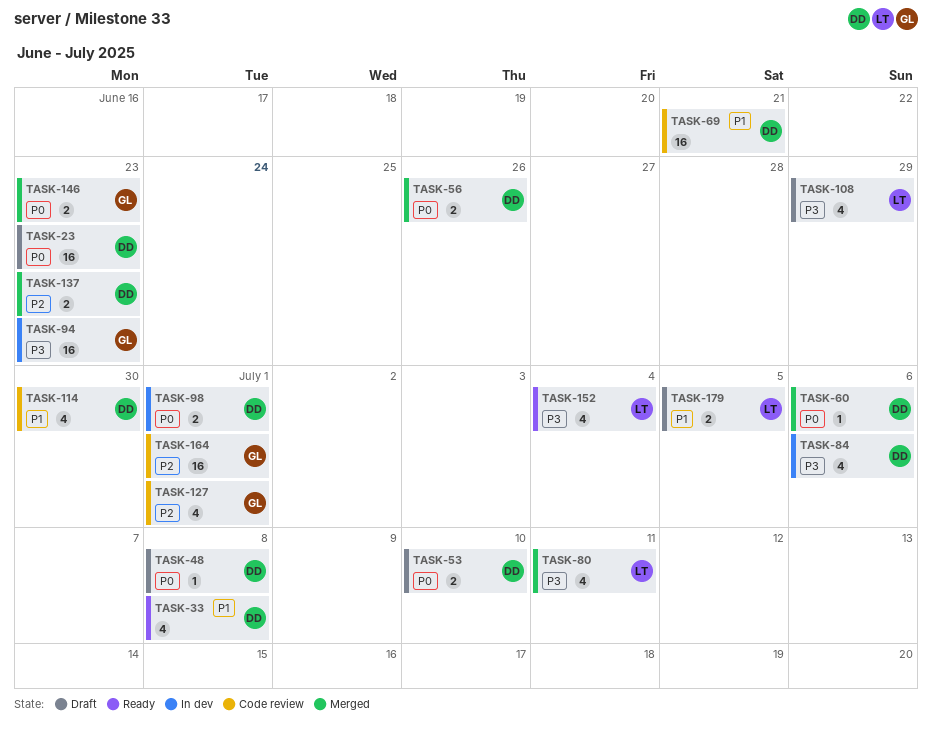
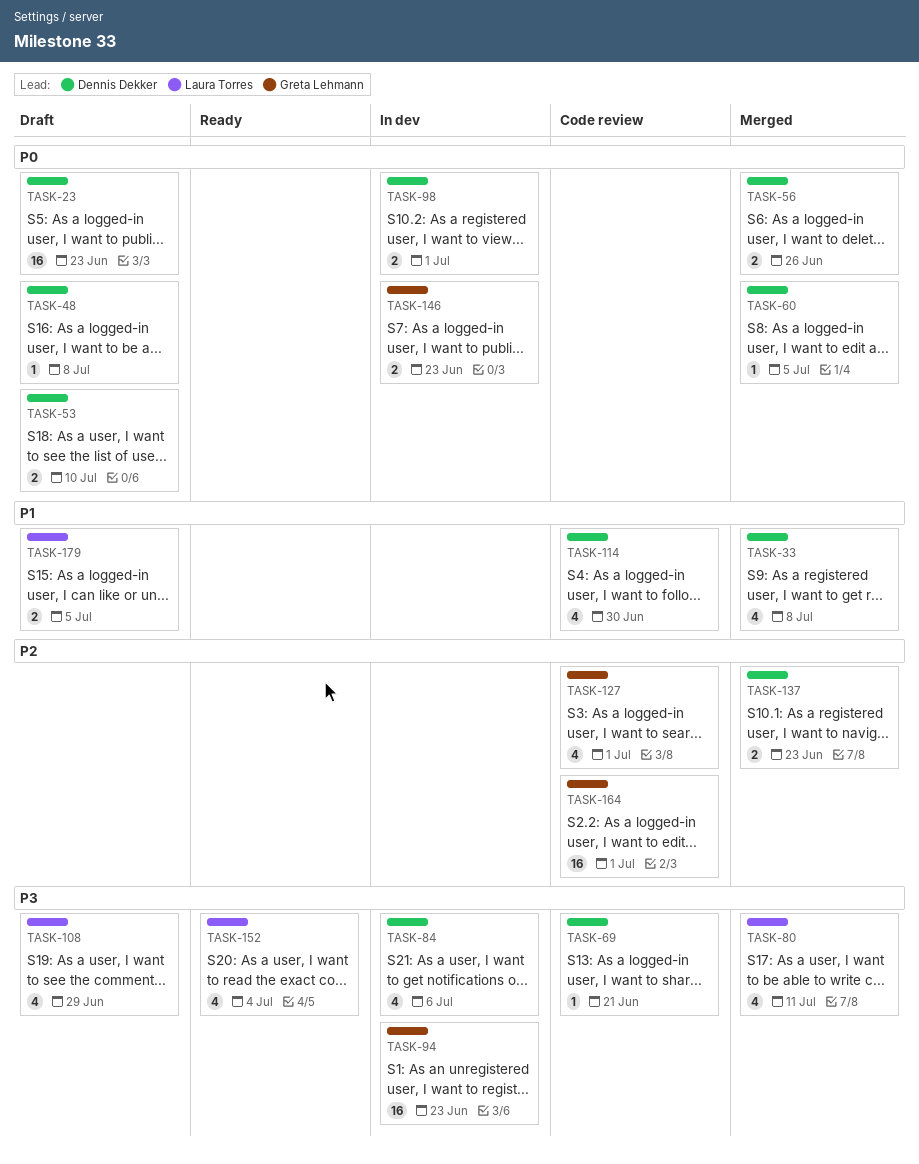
TASK-33, status: Ready -> Merged
TASK-60, due: Jul 6 -> Jul 5
TASK-69, priority: P1 -> P3
TASK-69, estimate: 16 -> 1
TASK-146, status: Merged -> In dev

